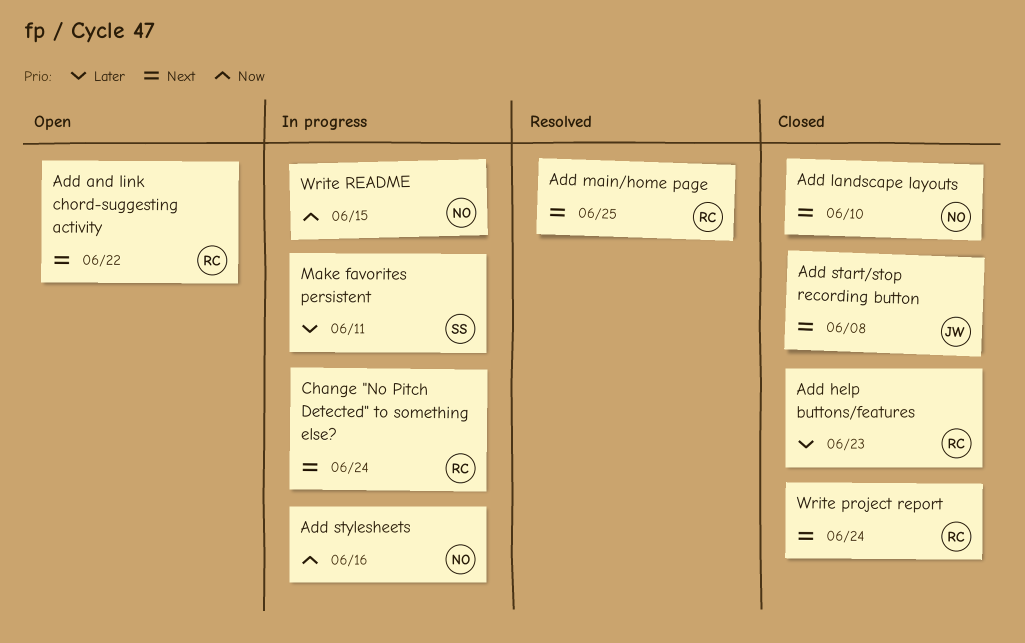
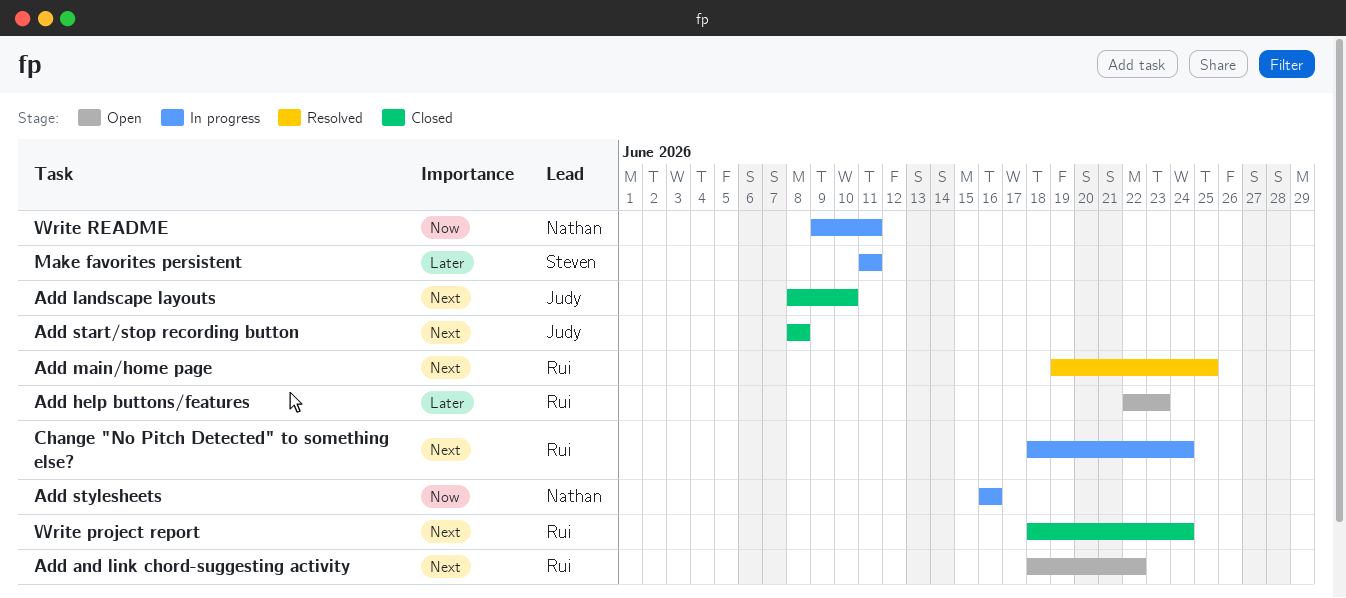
Add help buttons/features, status: Closed -> Open
Add landscape layouts, owner: Nathan -> Judy
Write README, due: Jun 15 -> Jun 11

